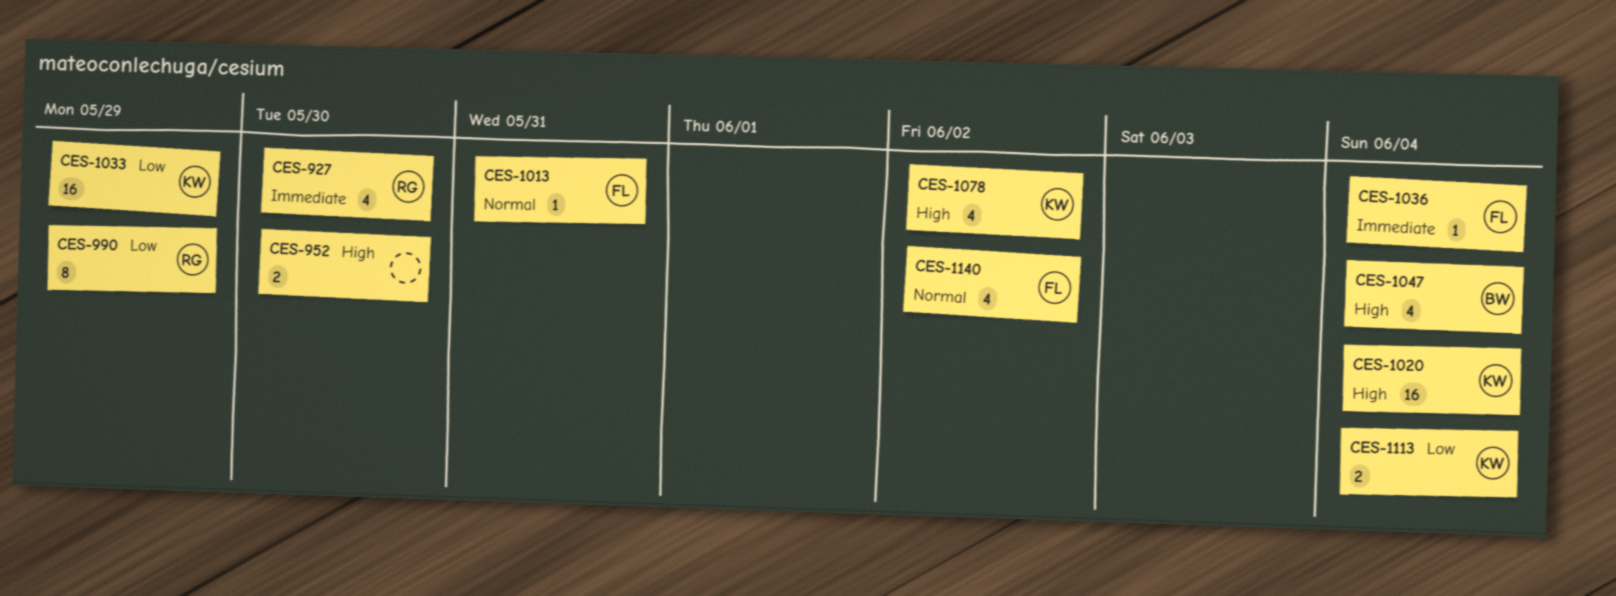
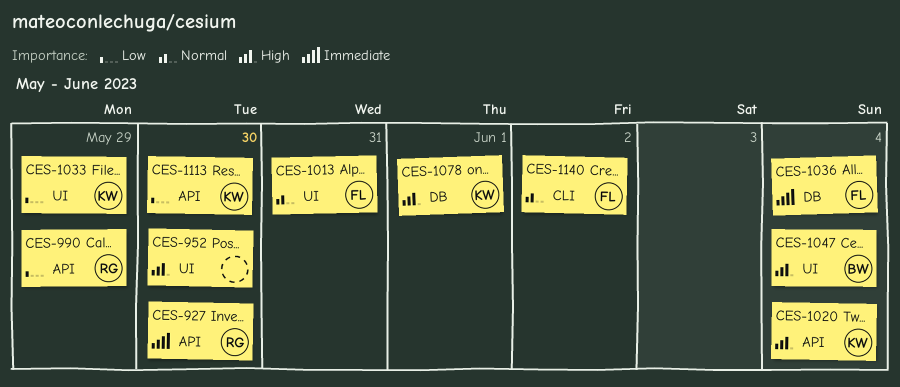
CES-1078, due: Jun 2 -> Jun 1
CES-1113, due: Jun 4 -> May 30

